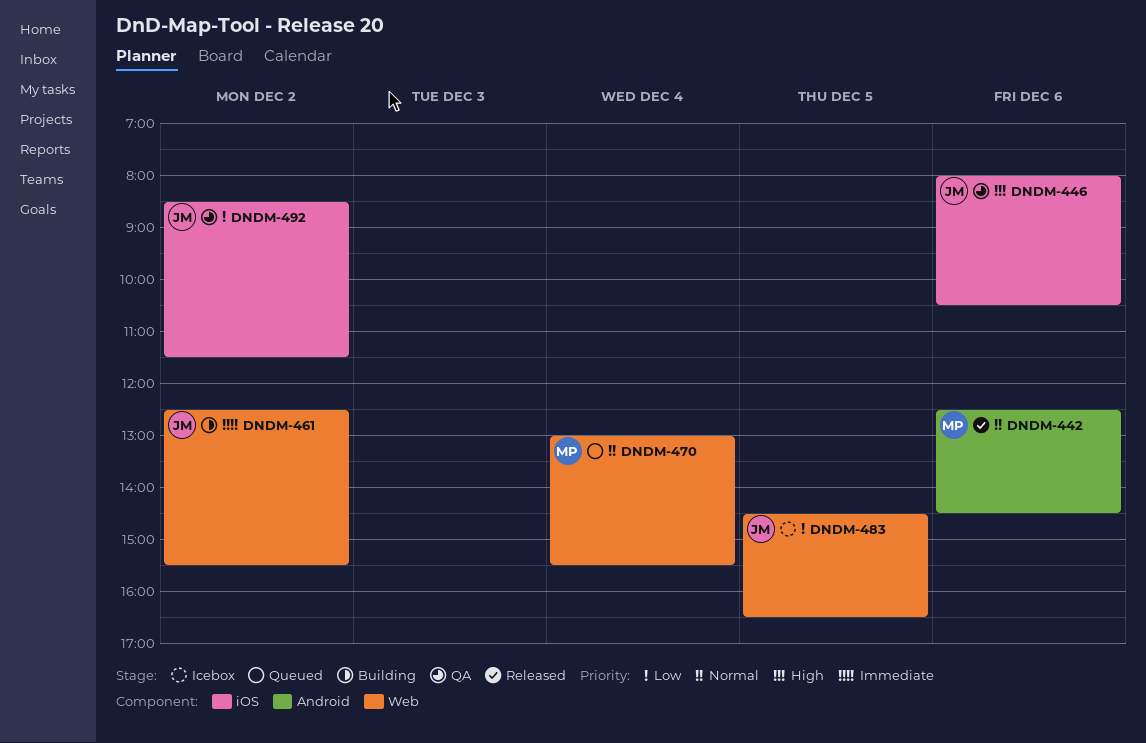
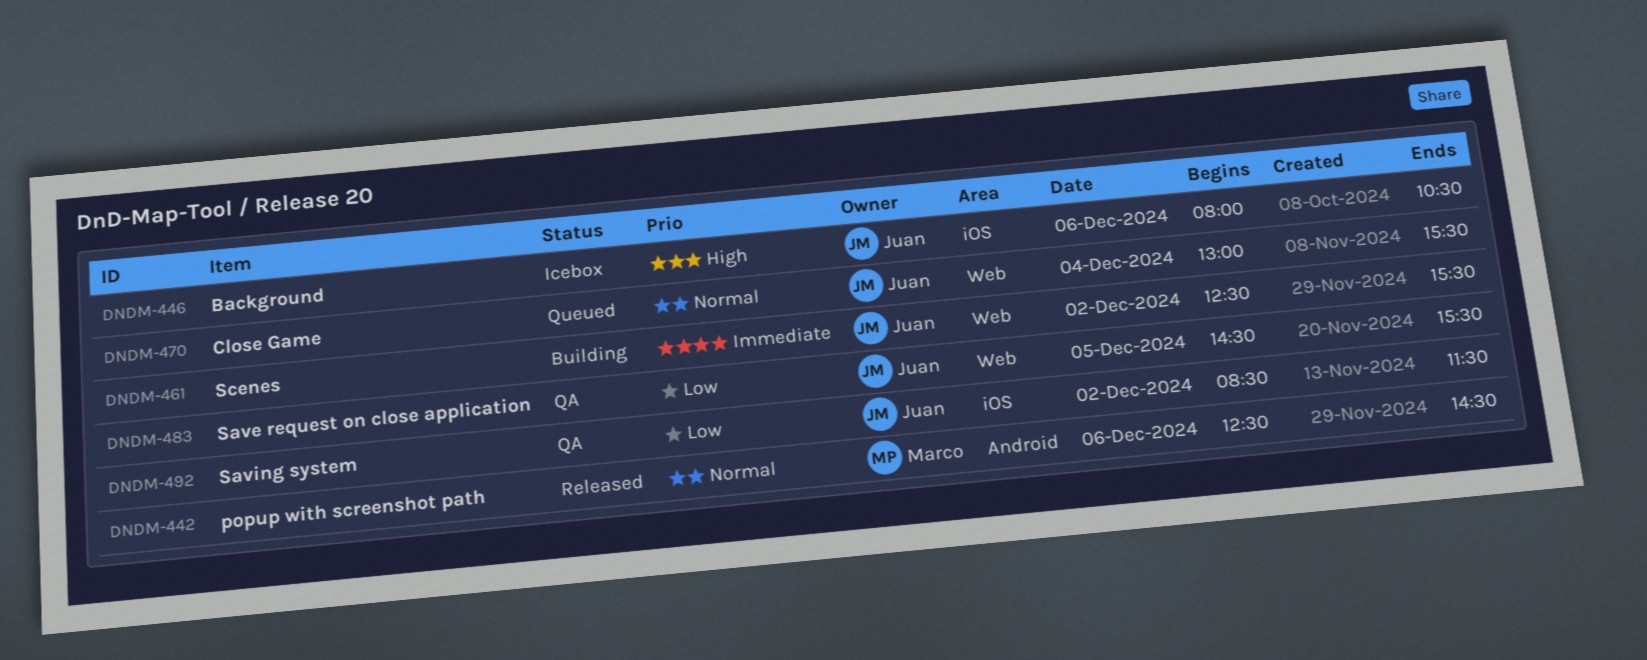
DNDM-446, status: QA -> Icebox
DNDM-470, owner: Marco -> Juan
DNDM-483, status: Icebox -> QA
DNDM-483, ends: 16:30 -> 15:30

